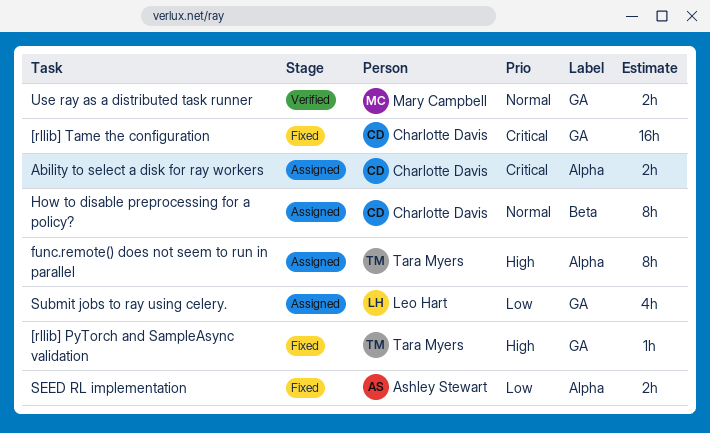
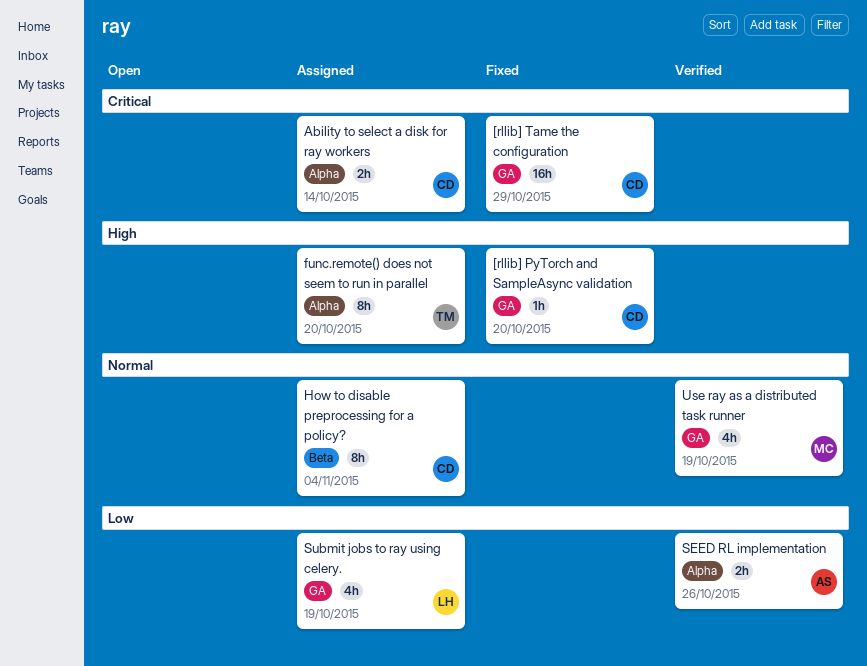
[rllib] PyTorch and SampleAsync validation, owner: Tara Myers -> Charlotte Davis
SEED RL implementation, status: Fixed -> Verified
Use ray as a distributed task runner, estimate: 2h -> 4h

